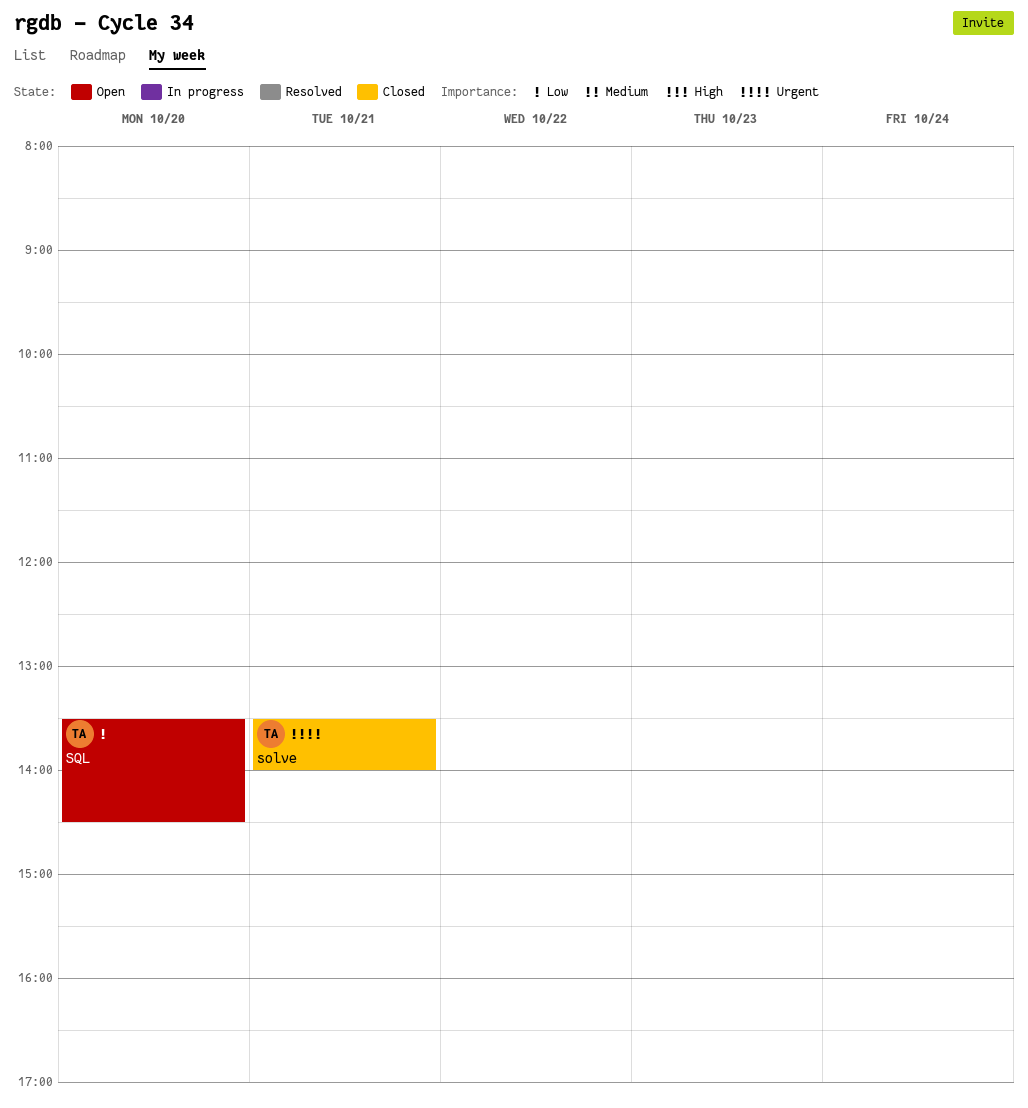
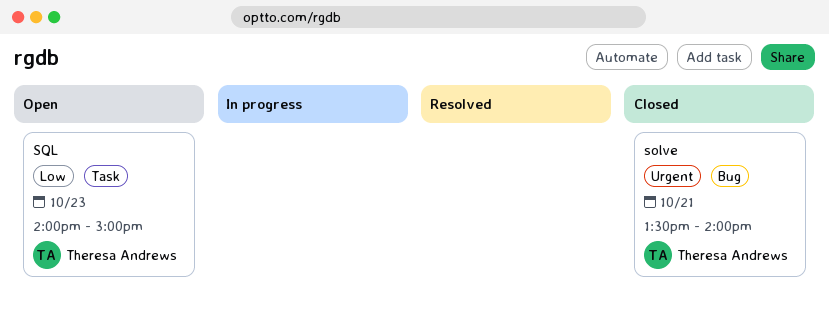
SQL, day: Oct 20 -> Oct 23
SQL, begins: 13:30 -> 14:00
SQL, ends: 14:30 -> 15:00

